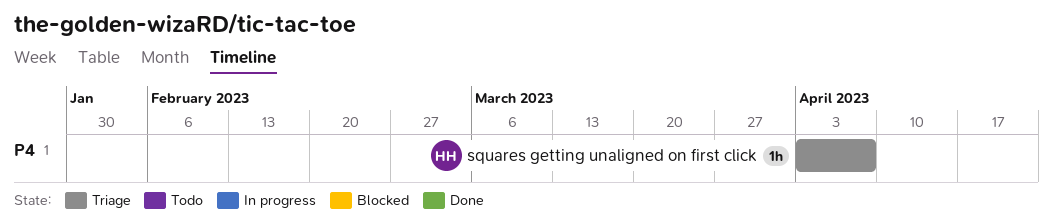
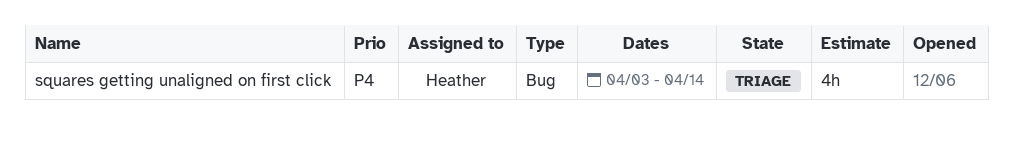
squares getting unaligned on first click, estimate: 1h -> 4h
squares getting unaligned on first click, due: Apr 7 -> Apr 14

